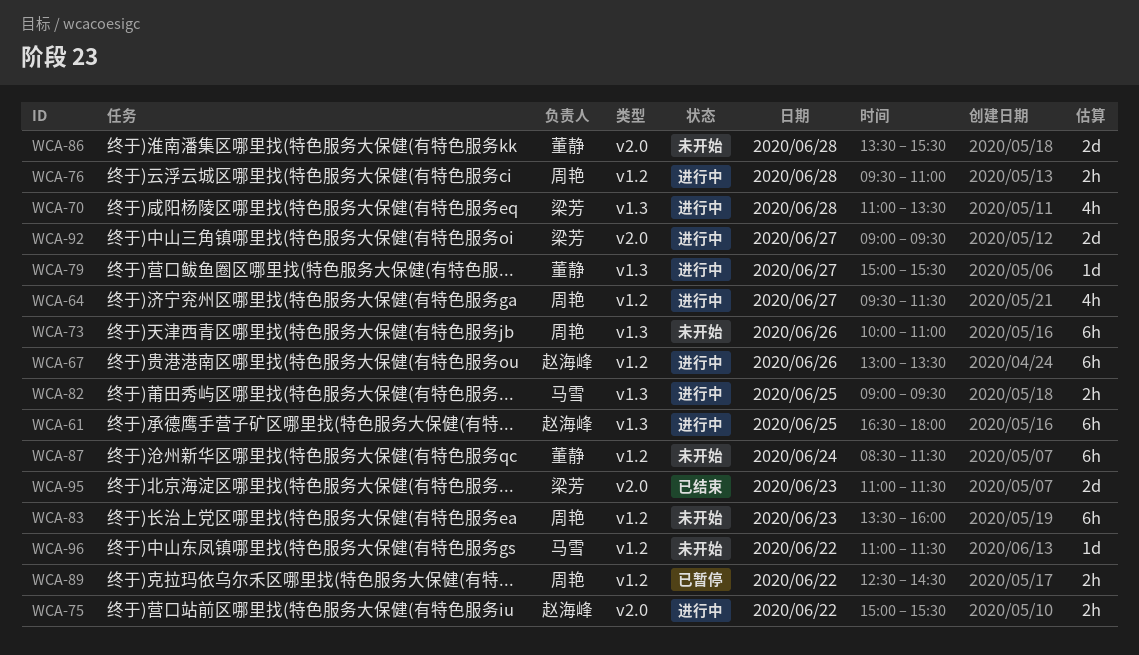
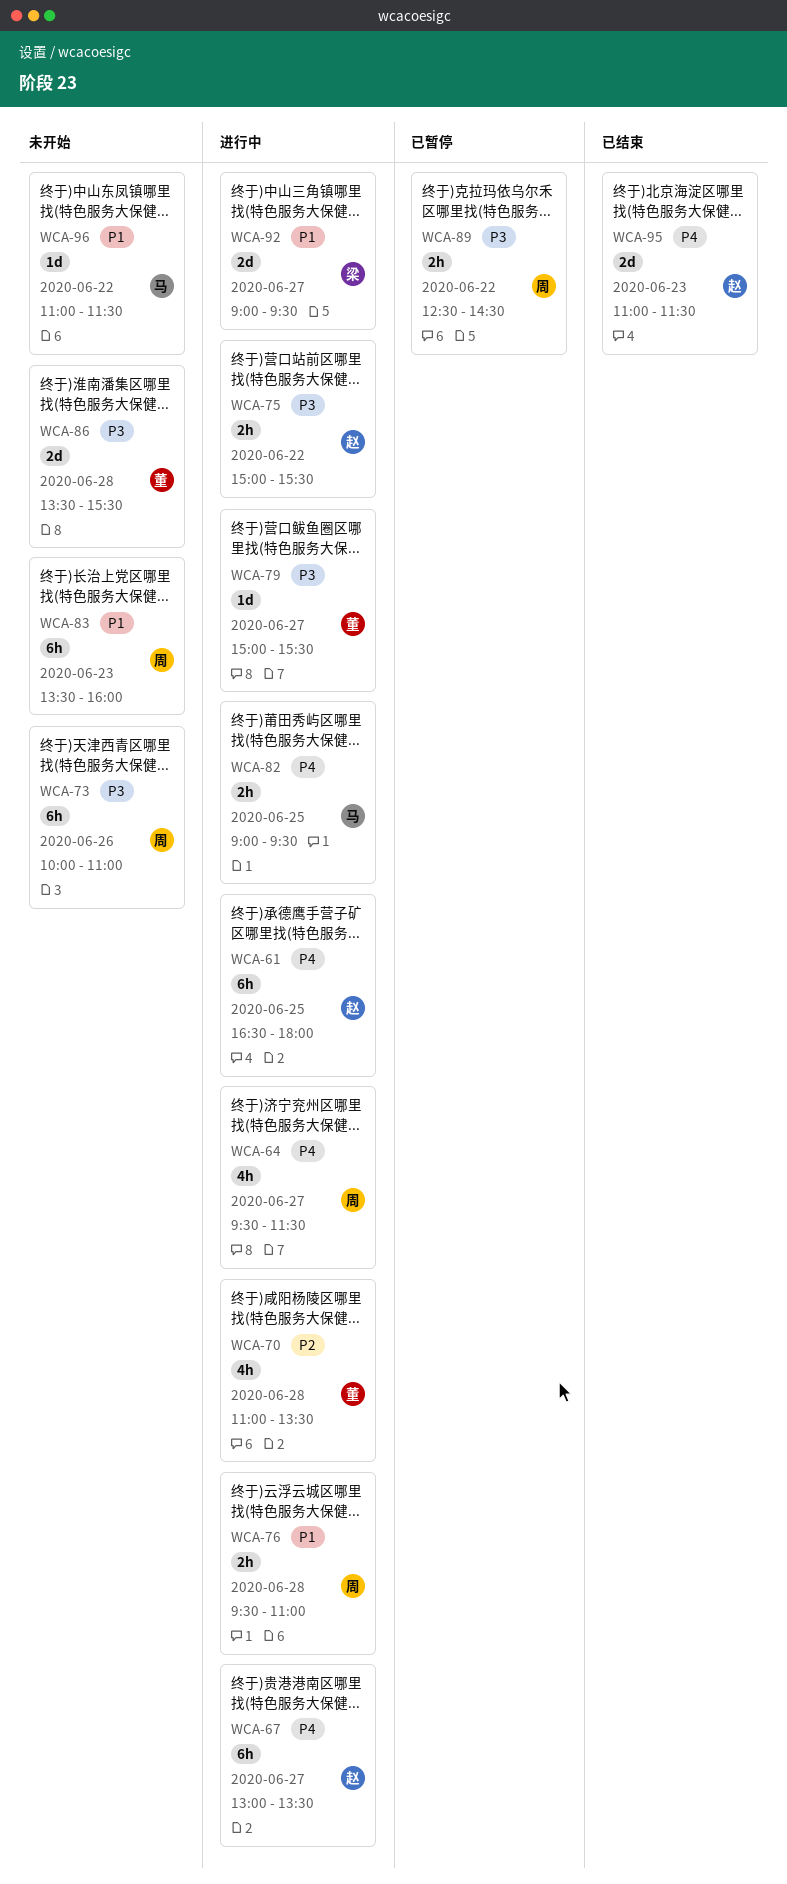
WCA-67, day: Jun 26 -> Jun 27
WCA-70, owner: 梁芳 -> 董静
WCA-87: present -> none
WCA-95, owner: 梁芳 -> 赵海峰

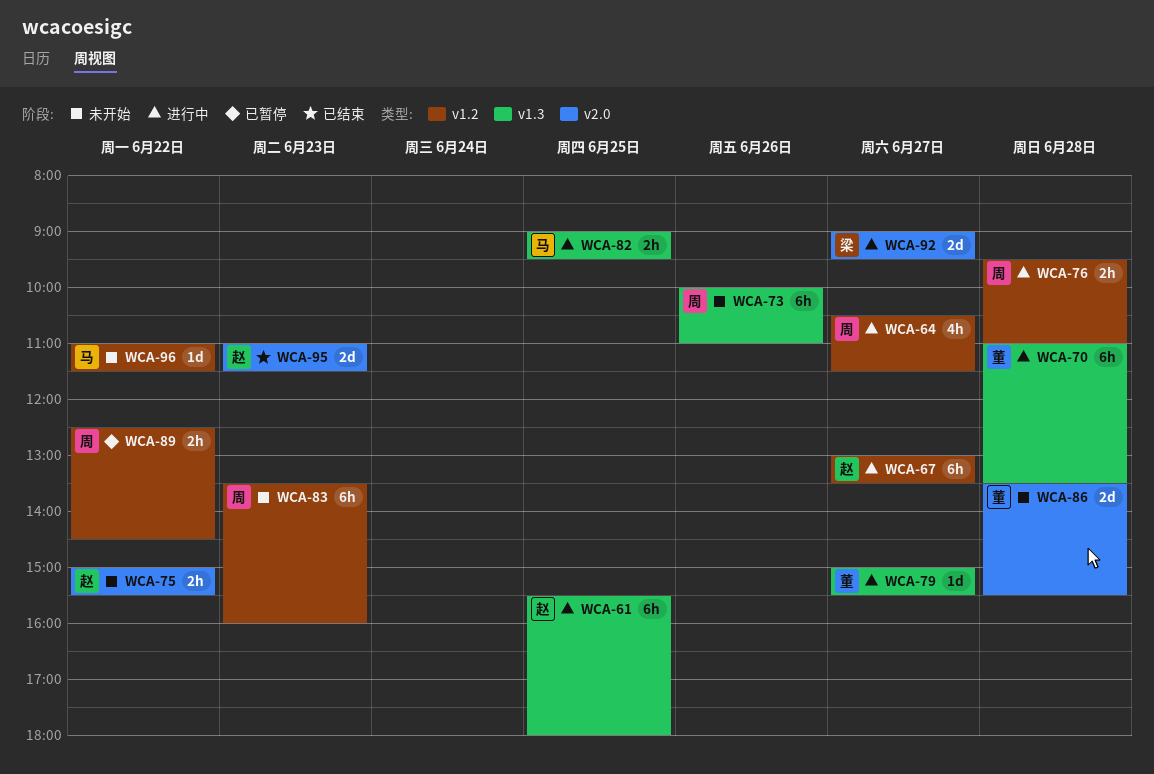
WCA-61, begins: 16:30 -> 15:30
WCA-64, begins: 09:30 -> 10:30
WCA-70, estimate: 4h -> 6h
WCA-75, status: 进行中 -> 未开始

